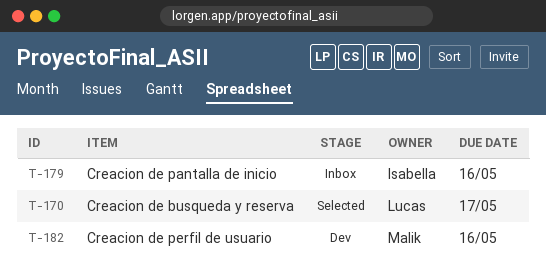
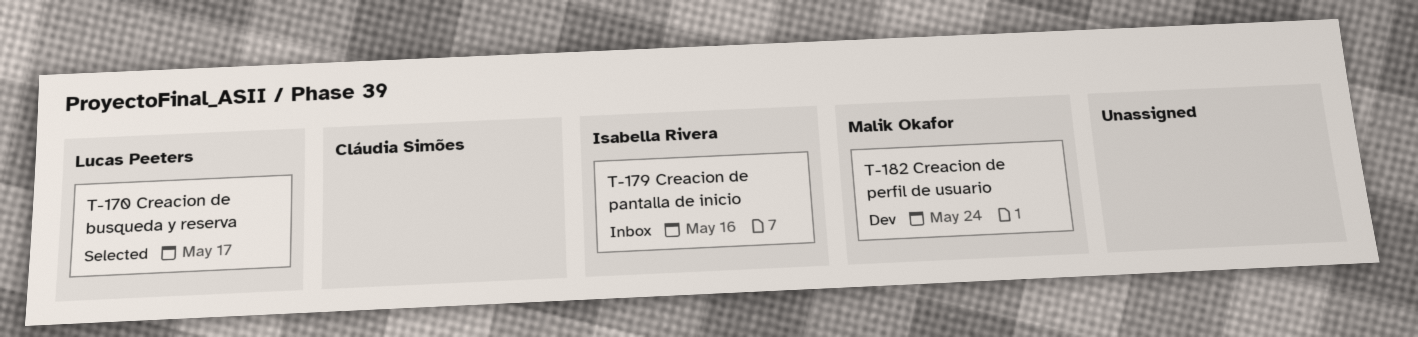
T-182, due: May 16 -> May 24

